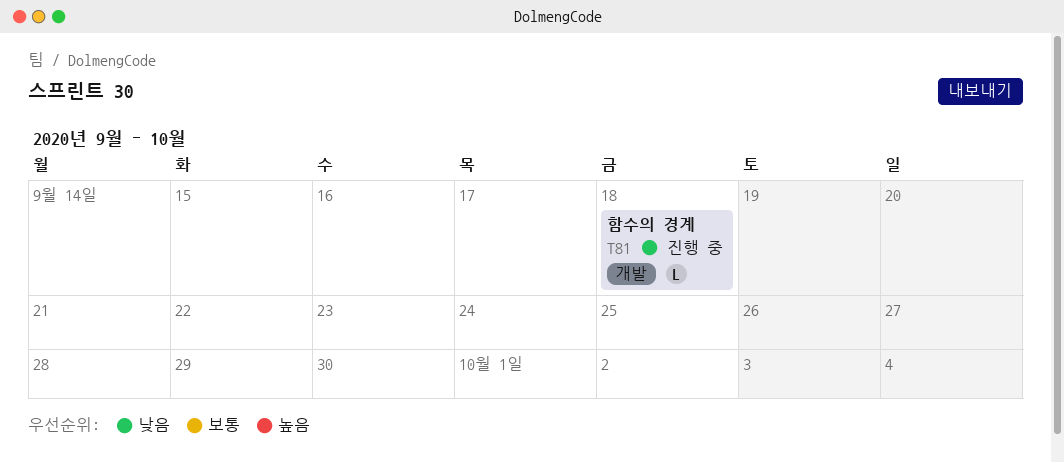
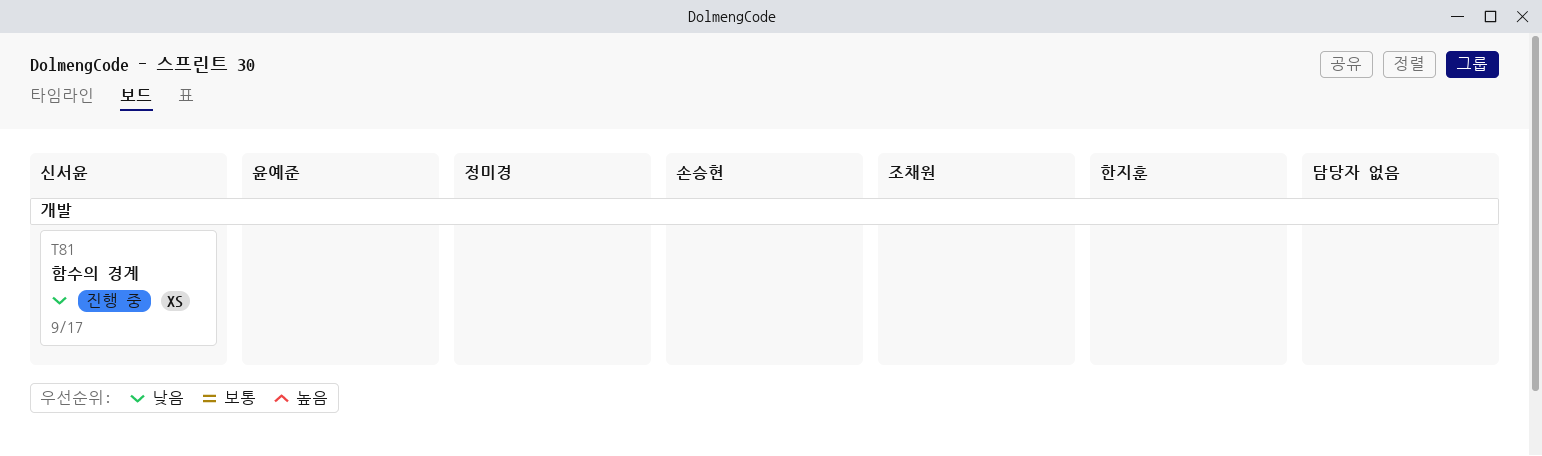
T81, estimate: L -> XS
T81, due: Sep 18 -> Sep 17

